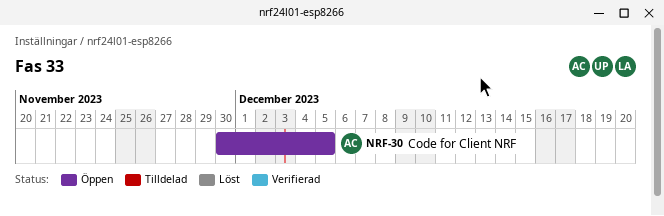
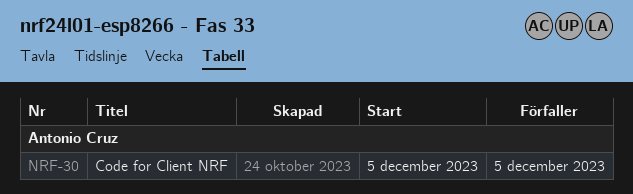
NRF-30, start: Nov 30 -> Dec 5

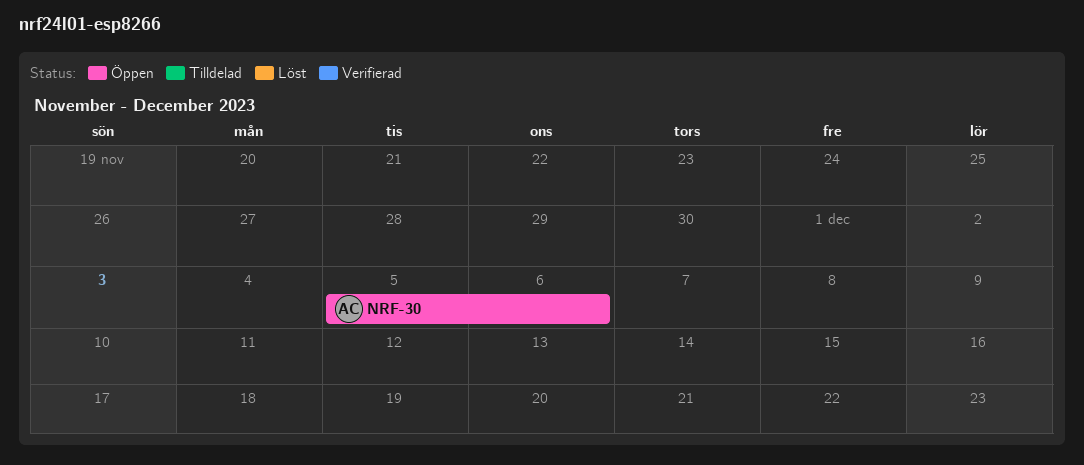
NRF-30, due: Dec 5 -> Dec 6

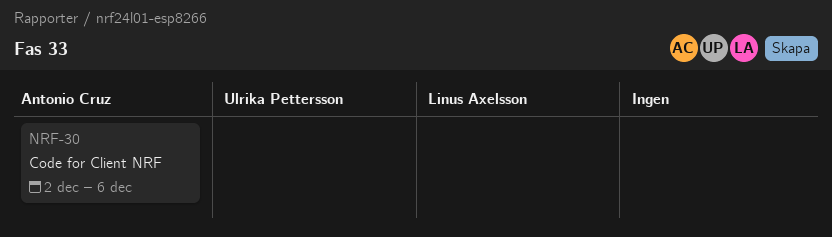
NRF-30, start: Dec 5 -> Dec 2

